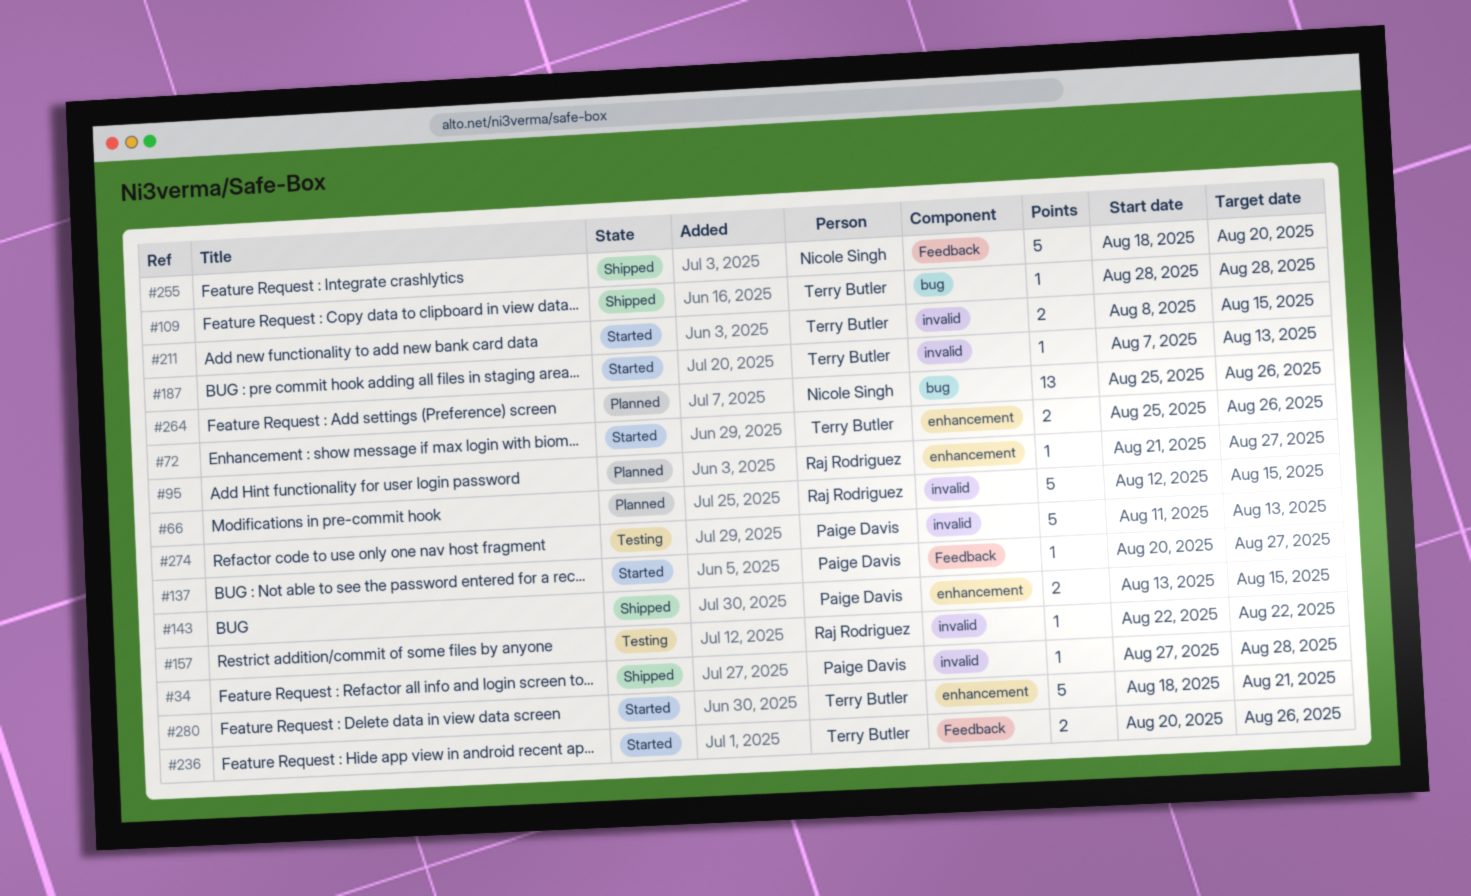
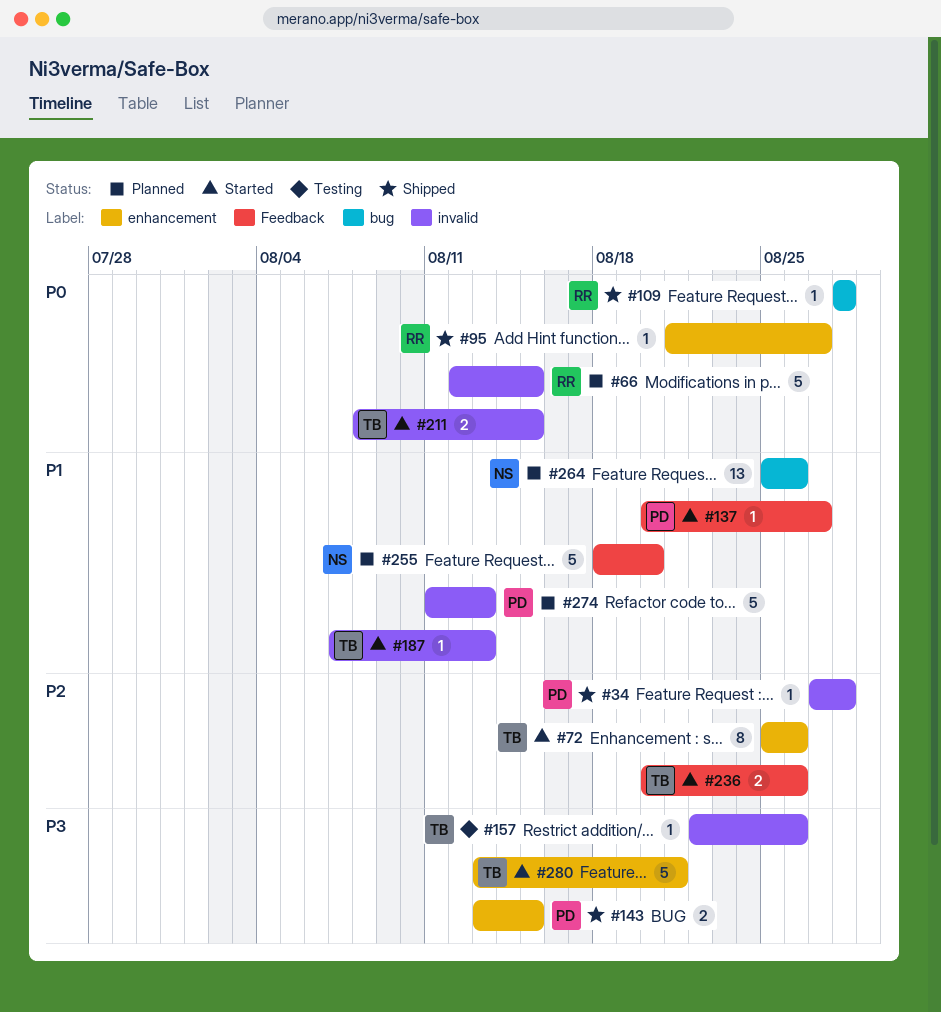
#72, estimate: 2 -> 8
#95, status: Planned -> Shipped
#109, owner: Terry Butler -> Raj Rodriguez
#157, owner: Raj Rodriguez -> Terry Butler
#157, due: Aug 22 -> Aug 26
#255, status: Shipped -> Planned
#274, status: Testing -> Planned
#280, start: Aug 18 -> Aug 13

